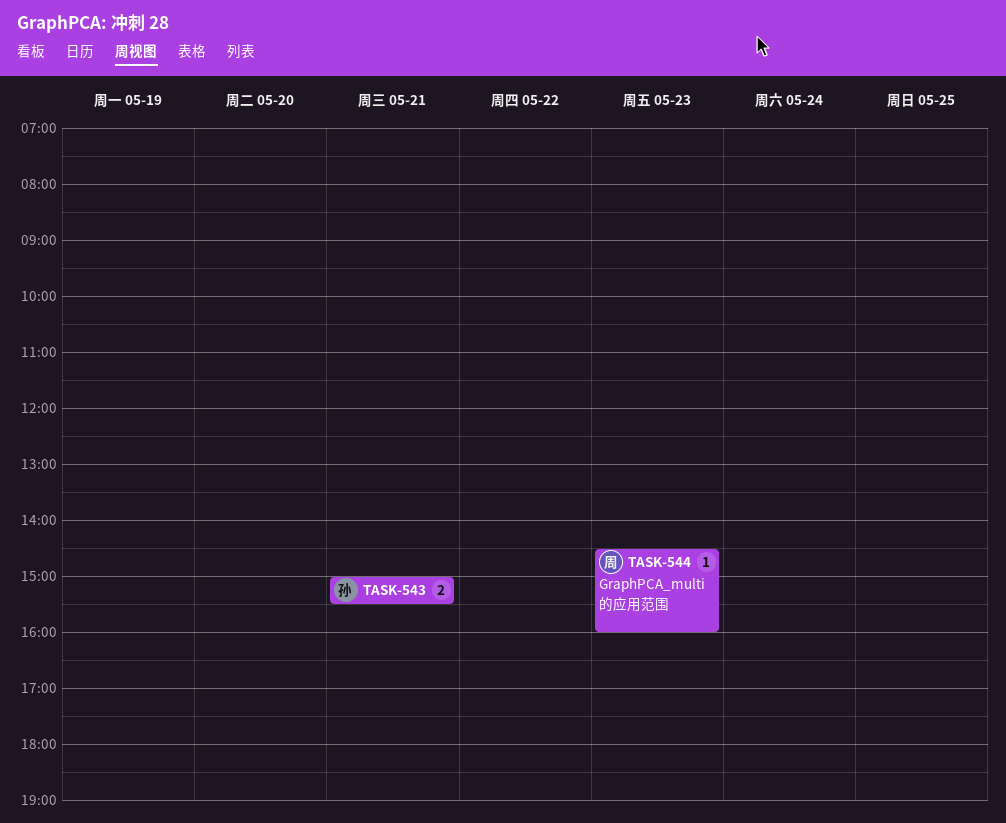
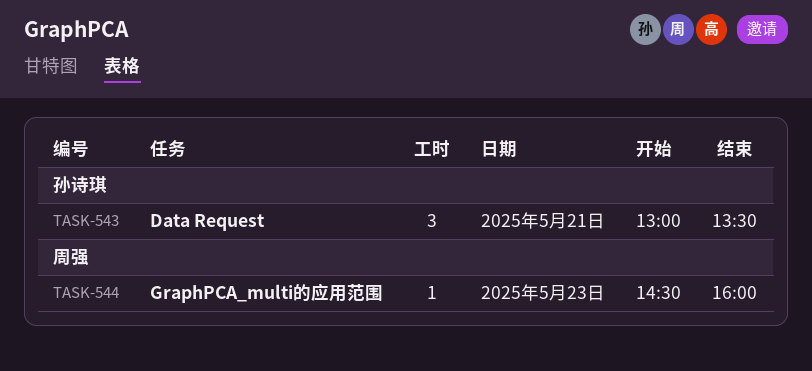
TASK-543, estimate: 2 -> 3
TASK-543, begins: 15:00 -> 13:00
TASK-543, ends: 15:30 -> 13:30

